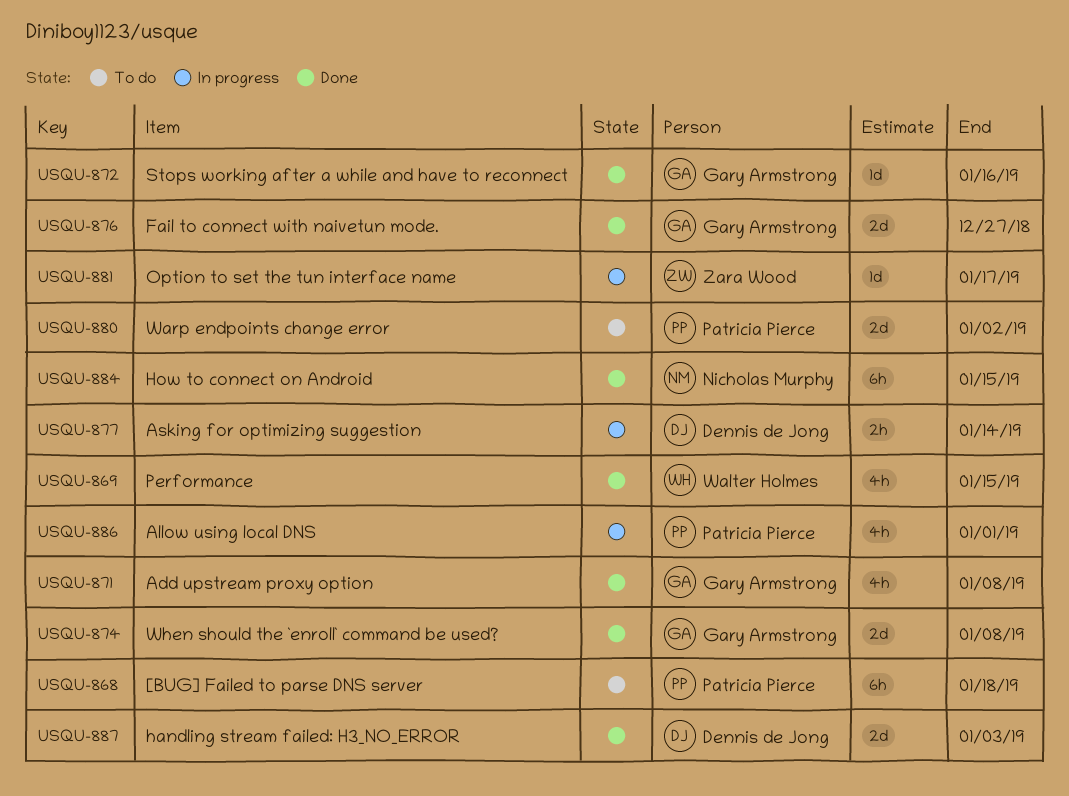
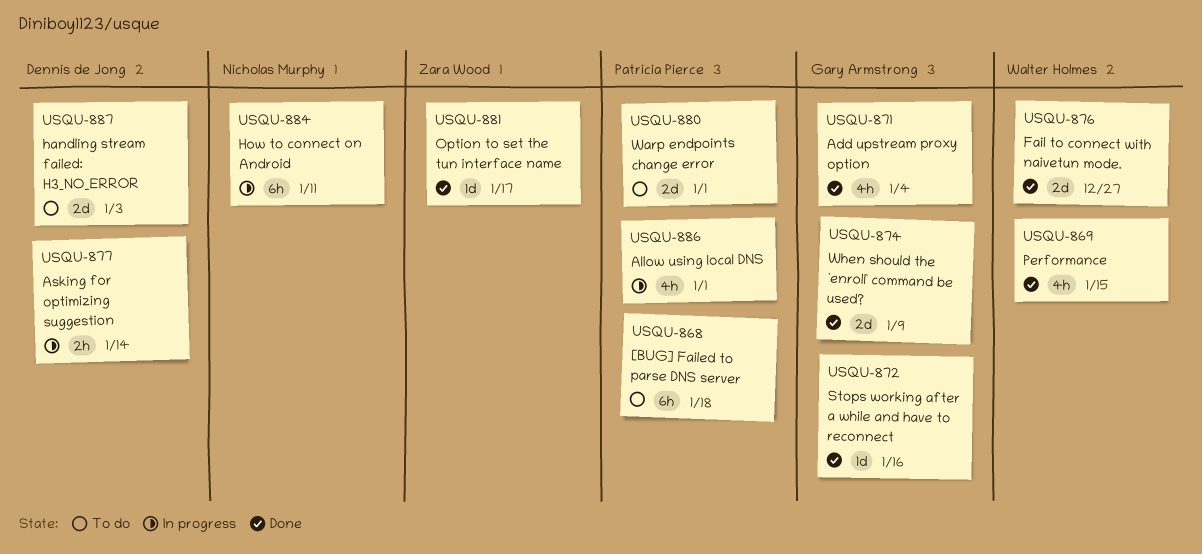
USQU-871, due: Jan 8 -> Jan 4
USQU-874, due: Jan 8 -> Jan 9
USQU-876, owner: Gary Armstrong -> Walter Holmes
USQU-880, due: Jan 2 -> Jan 1
USQU-881, status: In progress -> Done
USQU-884, status: Done -> In progress
USQU-884, due: Jan 15 -> Jan 11
USQU-887, status: Done -> To do

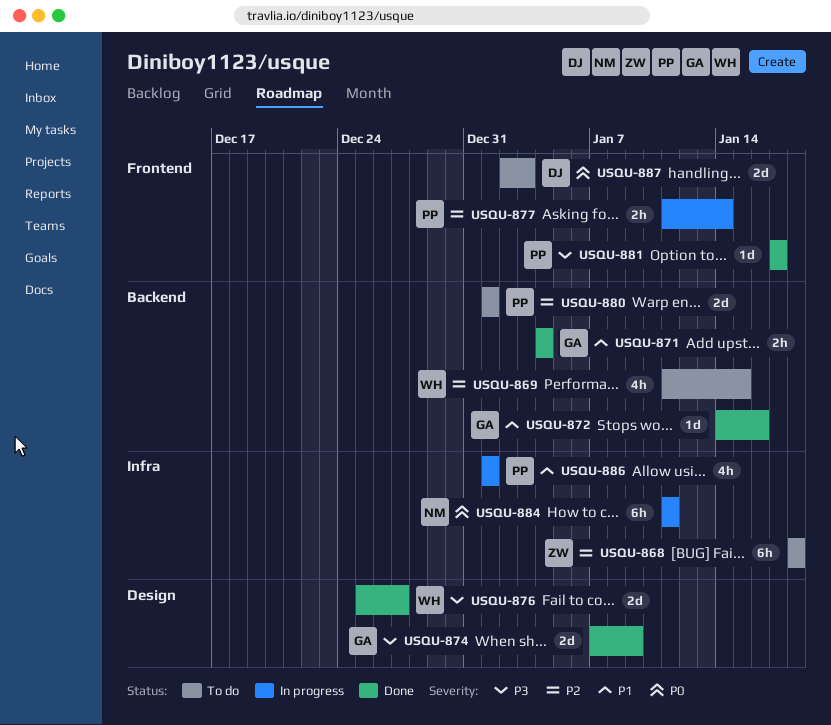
USQU-868, owner: Patricia Pierce -> Zara Wood
USQU-869, status: Done -> To do
USQU-871, estimate: 4h -> 2h
USQU-877, owner: Dennis de Jong -> Patricia Pierce
USQU-881, owner: Zara Wood -> Patricia Pierce

